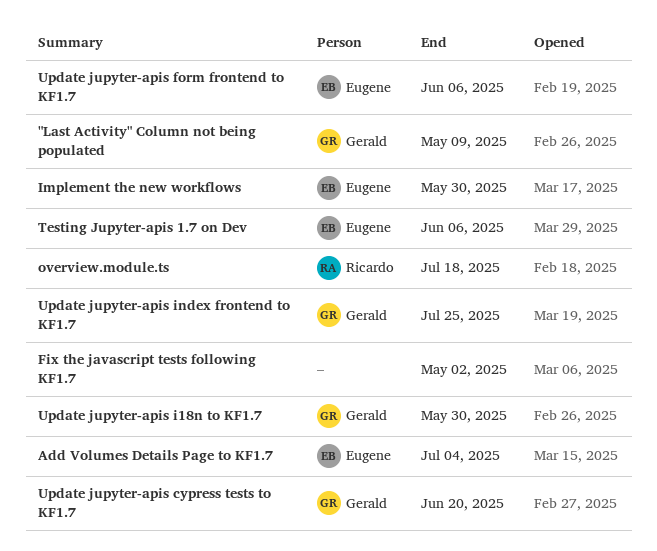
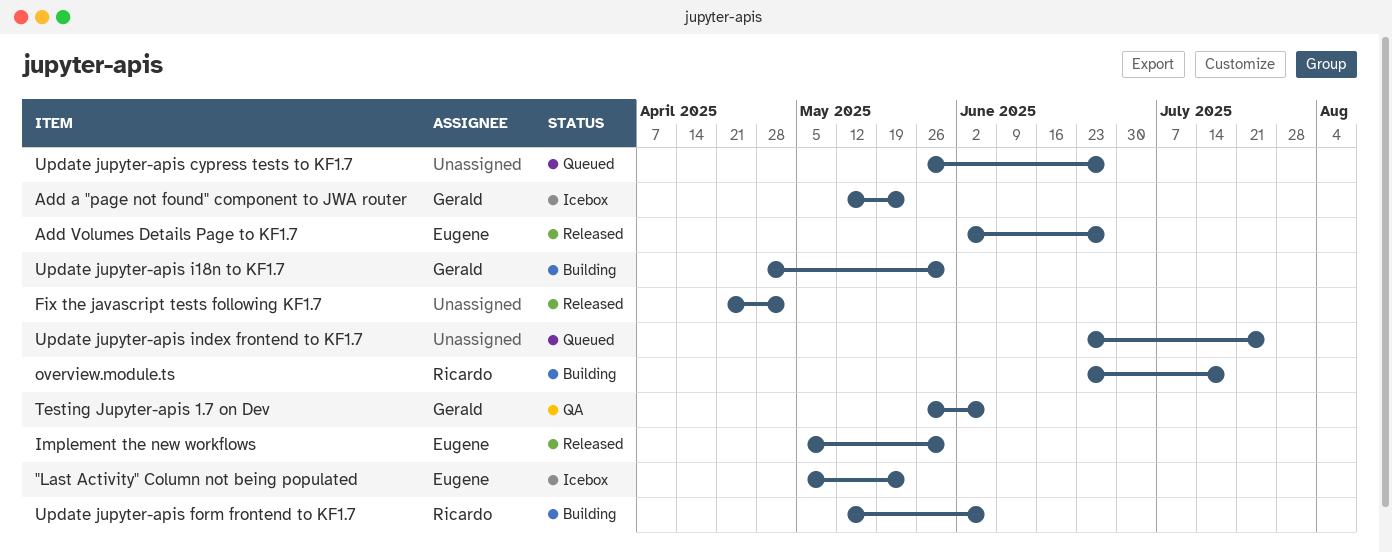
"Last Activity" Column not being populated, owner: Gerald -> Eugene
"Last Activity" Column not being populated, due: May 9 -> May 23
Add a "page not found" component to JWA router: none -> present
Add Volumes Details Page to KF1.7, due: Jul 4 -> Jun 27
Testing Jupyter-apis 1.7 on Dev, owner: Eugene -> Gerald
Update jupyter-apis cypress tests to KF1.7, owner: Gerald -> none
Update jupyter-apis cypress tests to KF1.7, due: Jun 20 -> Jun 27
Update jupyter-apis form frontend to KF1.7, owner: Eugene -> Ricardo
Update jupyter-apis index frontend to KF1.7, owner: Gerald -> none

